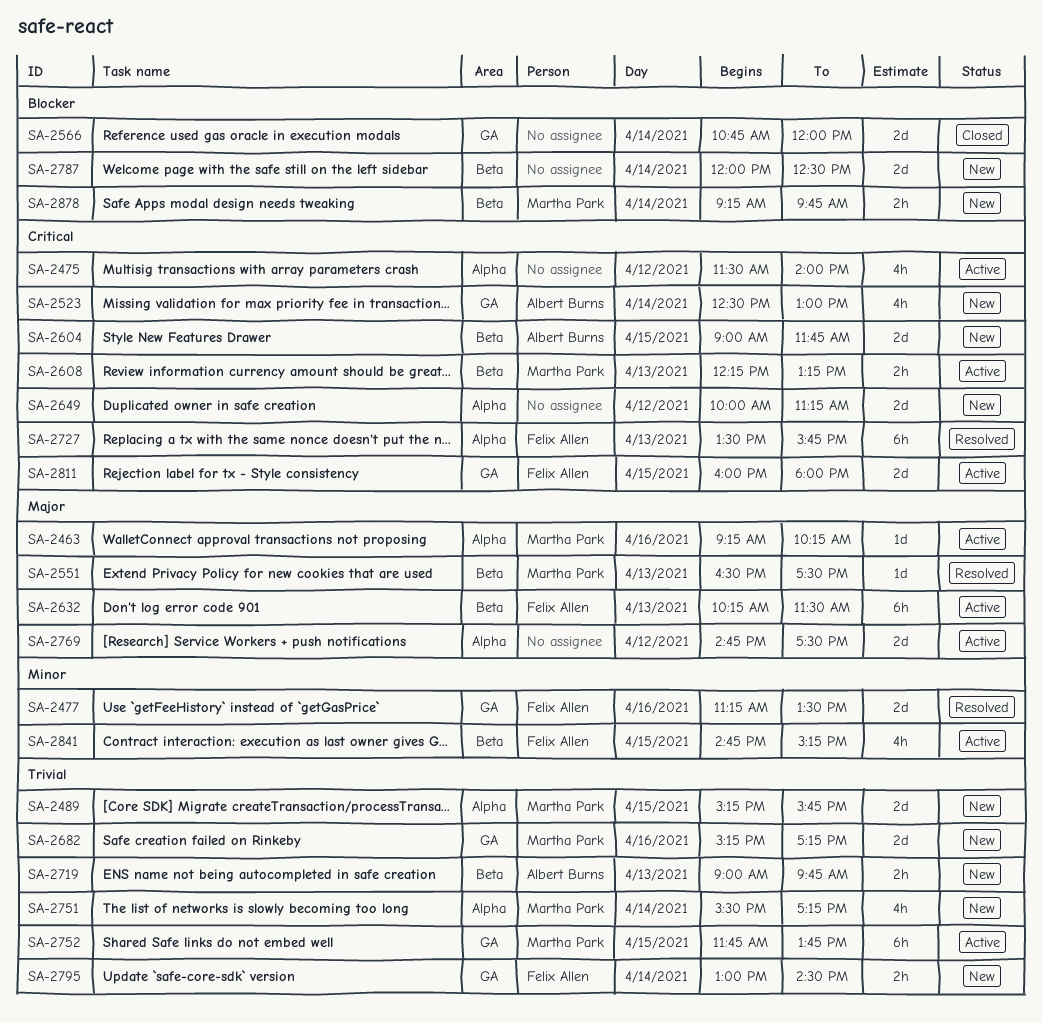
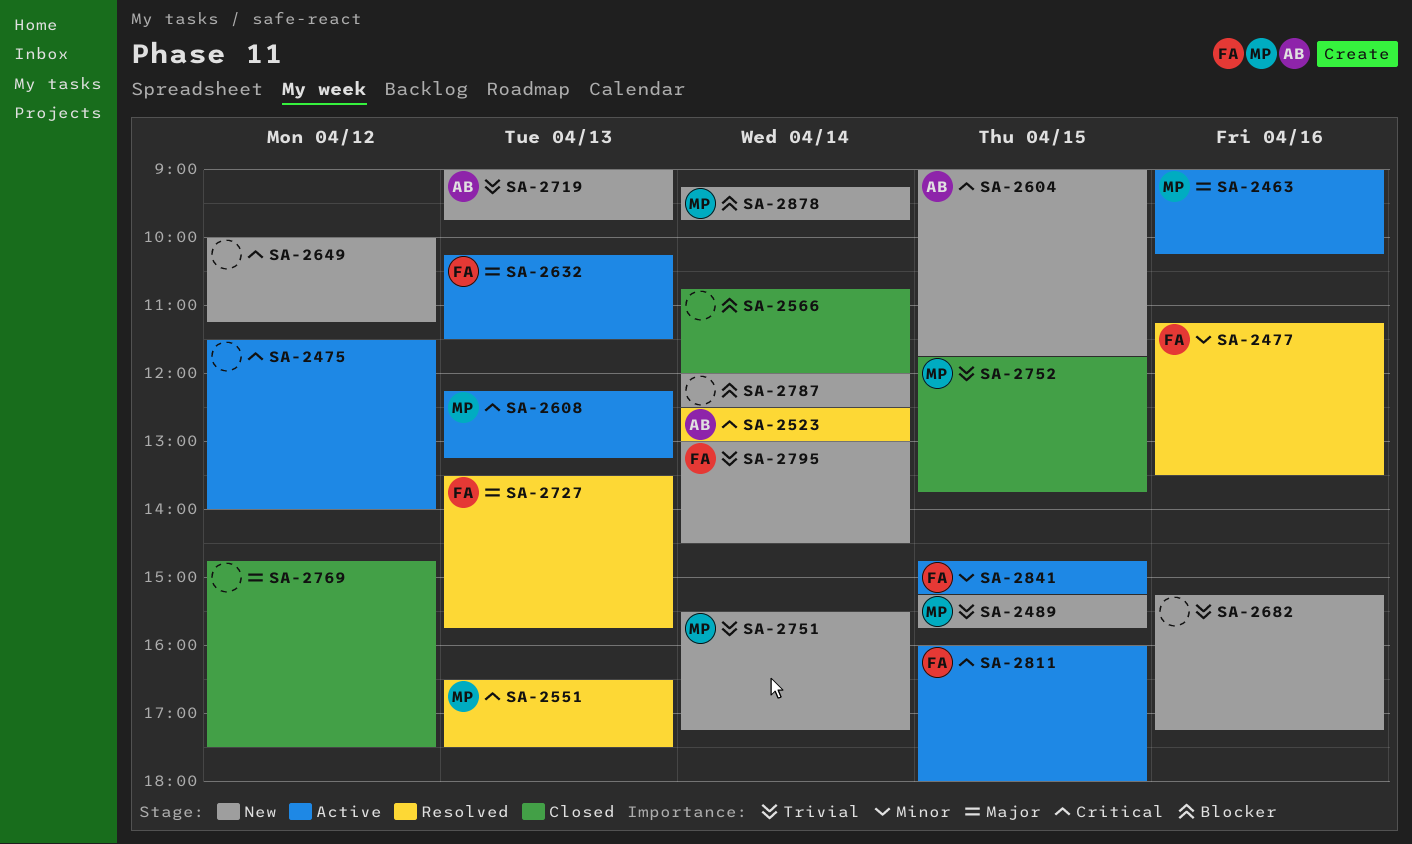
SA-2463, begins: 09:15 -> 09:00
SA-2523, status: New -> Resolved
SA-2551, priority: Major -> Critical
SA-2682, owner: Martha Park -> none
SA-2727, priority: Critical -> Major
SA-2752, status: Active -> Closed
SA-2769, status: Active -> Closed

